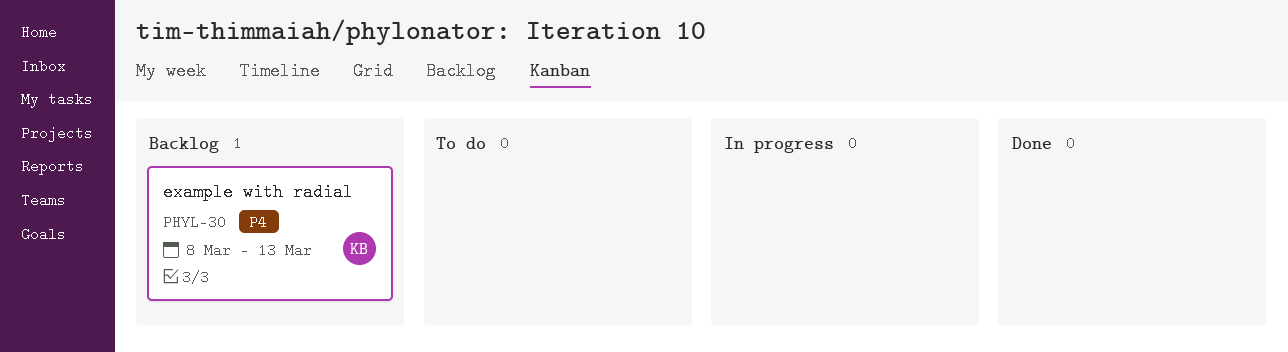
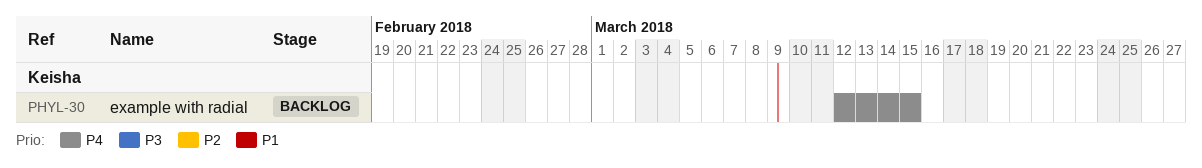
PHYL-30, start: Mar 8 -> Mar 12
PHYL-30, due: Mar 13 -> Mar 15

